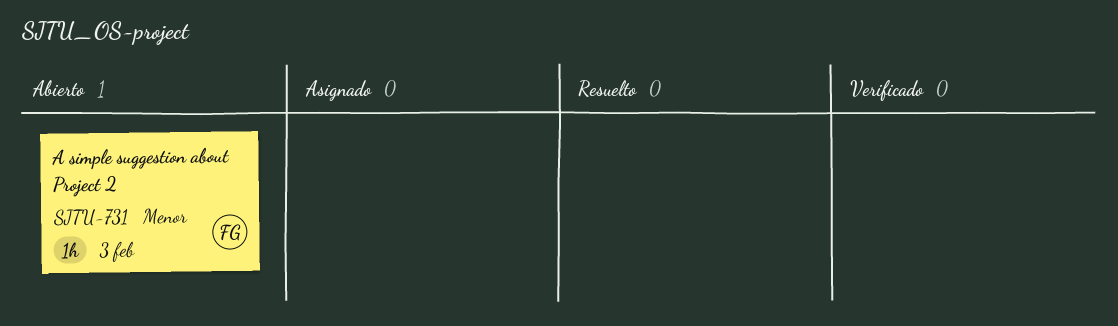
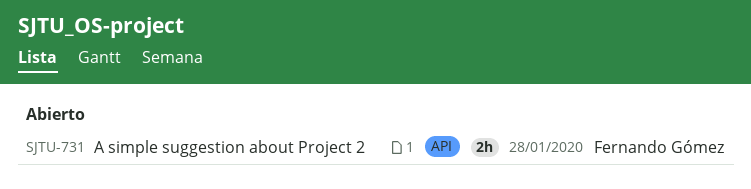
SJTU-731, estimate: 1h -> 2h
SJTU-731, due: Feb 3 -> Jan 28

